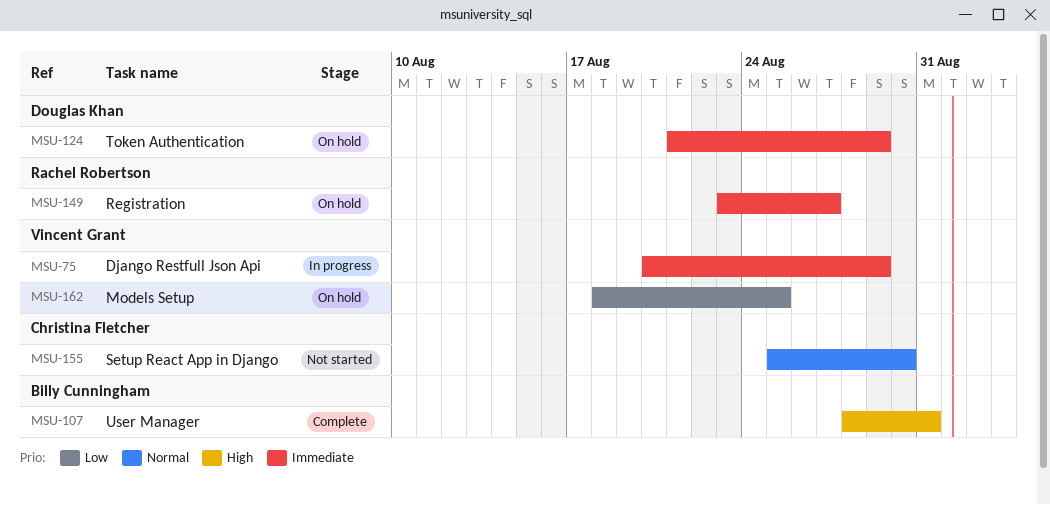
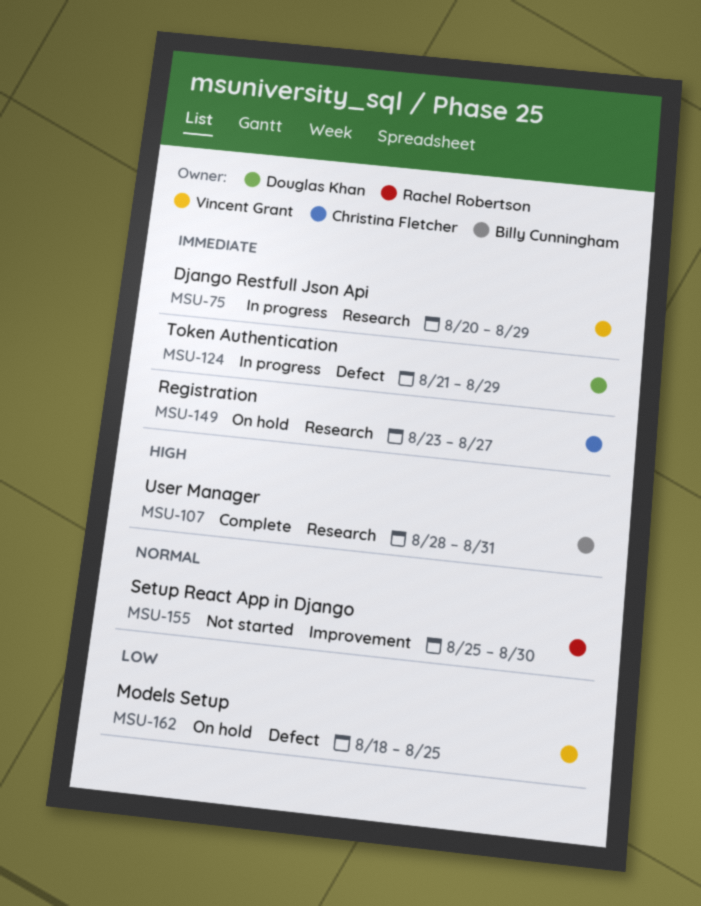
MSU-124, status: On hold -> In progress
MSU-149, owner: Rachel Robertson -> Christina Fletcher
MSU-155, owner: Christina Fletcher -> Rachel Robertson

